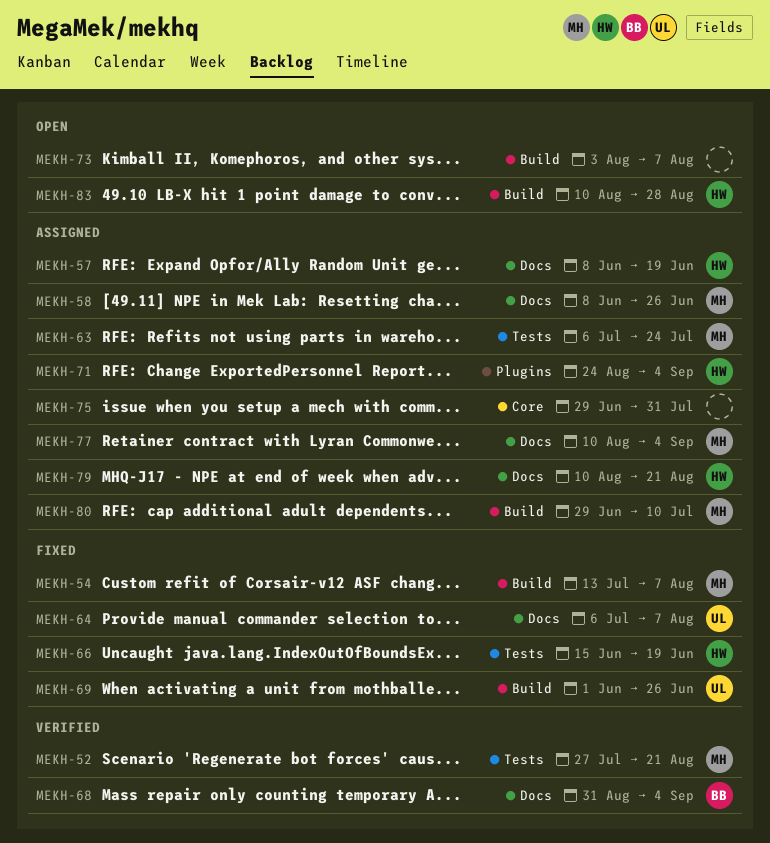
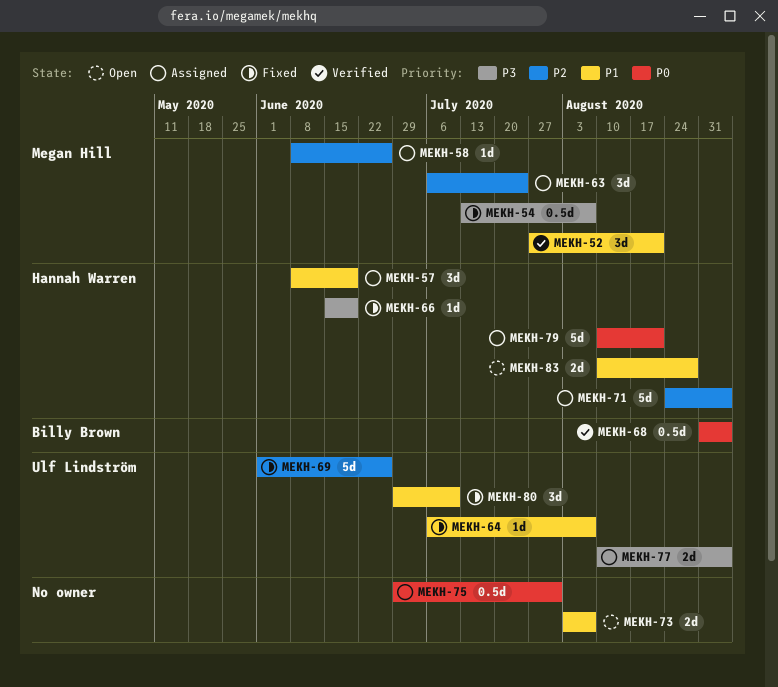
MEKH-77, owner: Megan Hill -> Ulf Lindström
MEKH-80, status: Assigned -> Fixed
MEKH-80, owner: Megan Hill -> Ulf Lindström

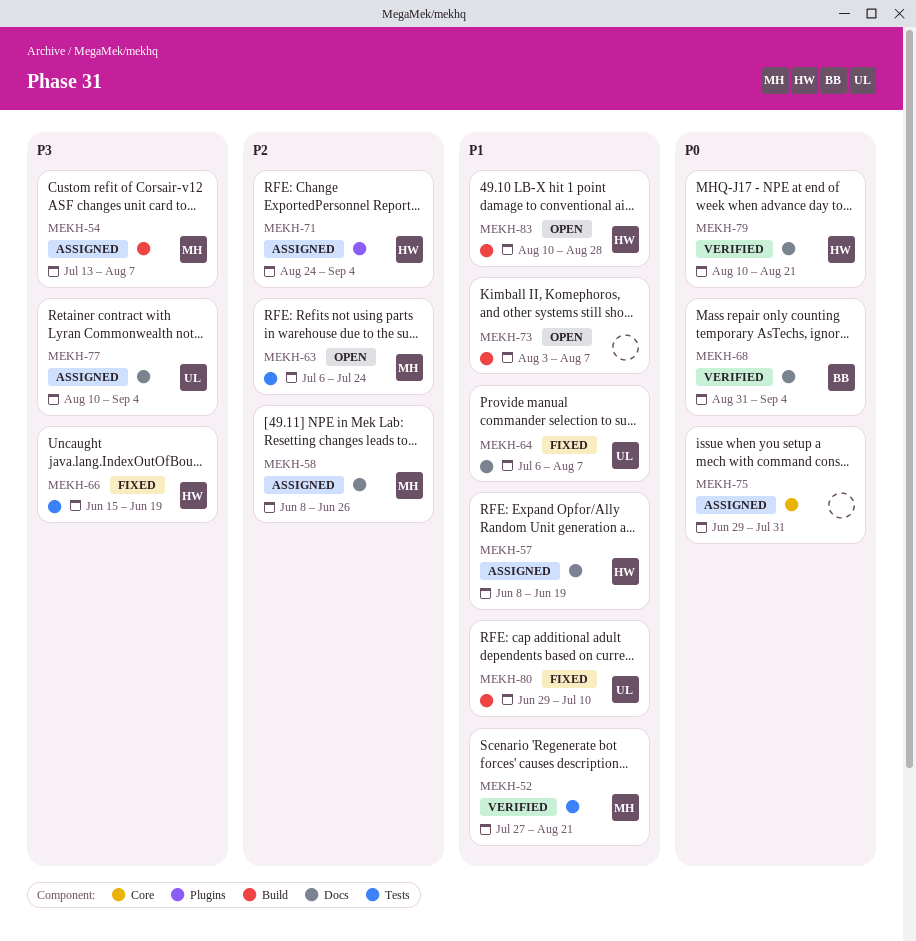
MEKH-54, status: Fixed -> Assigned
MEKH-63, status: Assigned -> Open
MEKH-69: present -> none
MEKH-79, status: Assigned -> Verified

